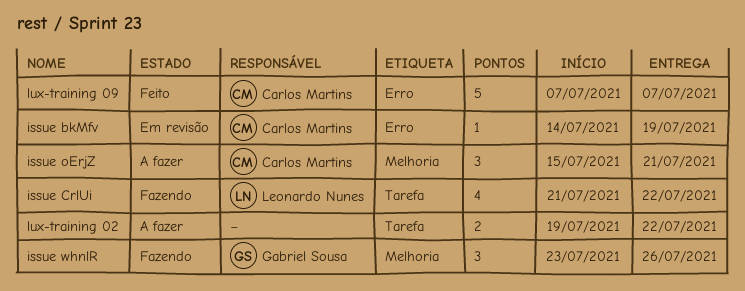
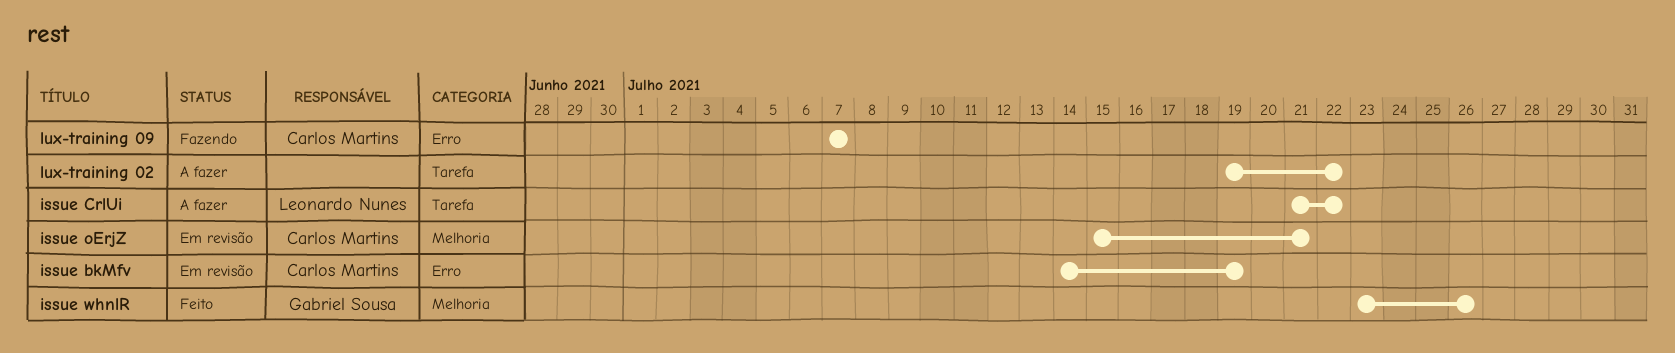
issue CrlUi, status: Fazendo -> A fazer
issue oErjZ, status: A fazer -> Em revisão
issue whnlR, status: Fazendo -> Feito
lux-training 09, status: Feito -> Fazendo

